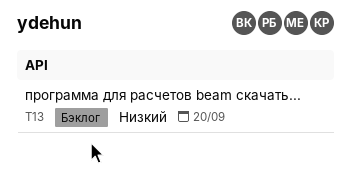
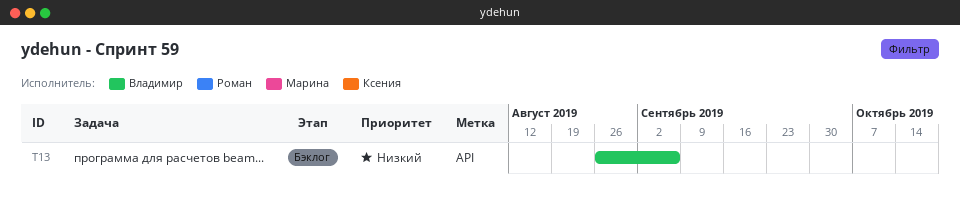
T13, due: Sep 20 -> Sep 6

